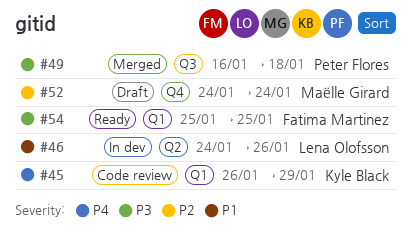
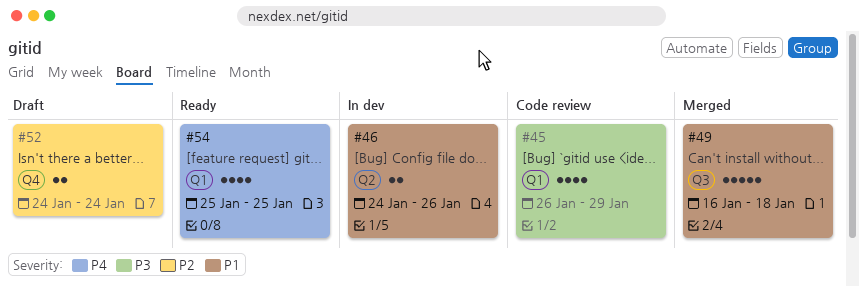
#45, priority: P4 -> P3
#49, priority: P3 -> P1
#54, priority: P3 -> P4

